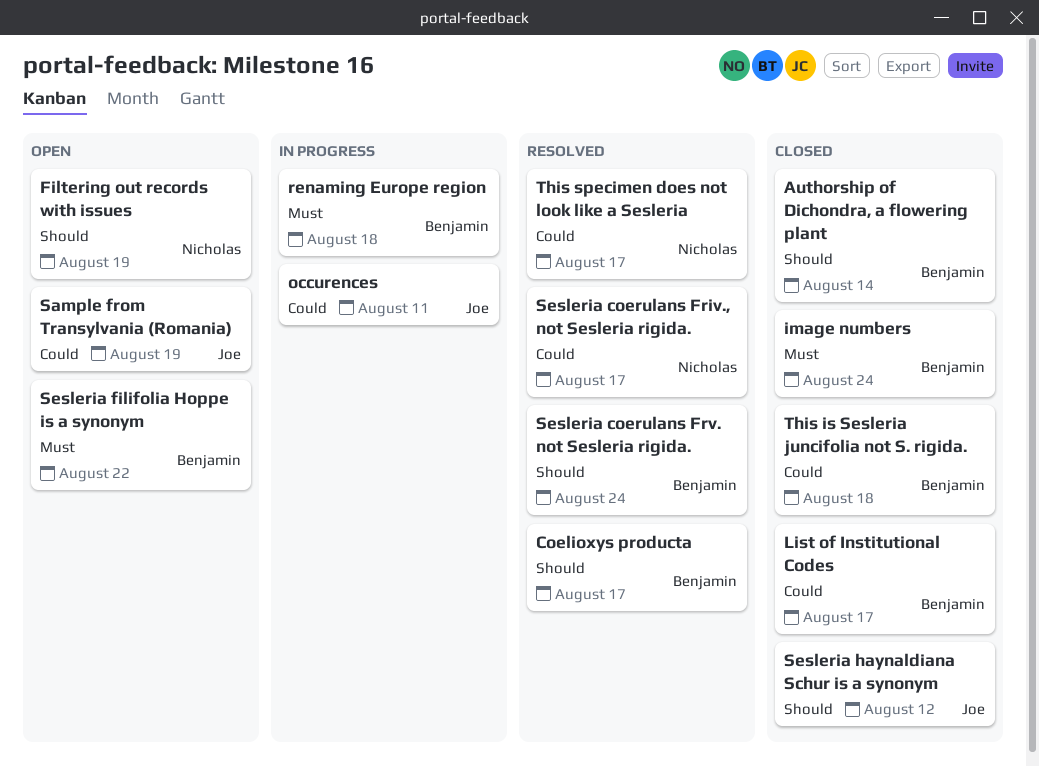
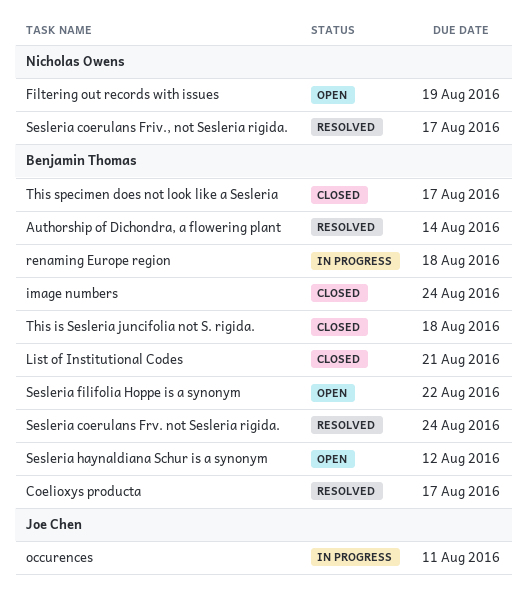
Authorship of Dichondra, a flowering plant, status: Closed -> Resolved
List of Institutional Codes, due: Aug 17 -> Aug 21
Sample from Transylvania (Romania): present -> none
Sesleria haynaldiana Schur is a synonym, status: Closed -> Open
Sesleria haynaldiana Schur is a synonym, owner: Joe Chen -> Benjamin Thomas
This specimen does not look like a Sesleria, status: Resolved -> Closed
This specimen does not look like a Sesleria, owner: Nicholas Owens -> Benjamin Thomas

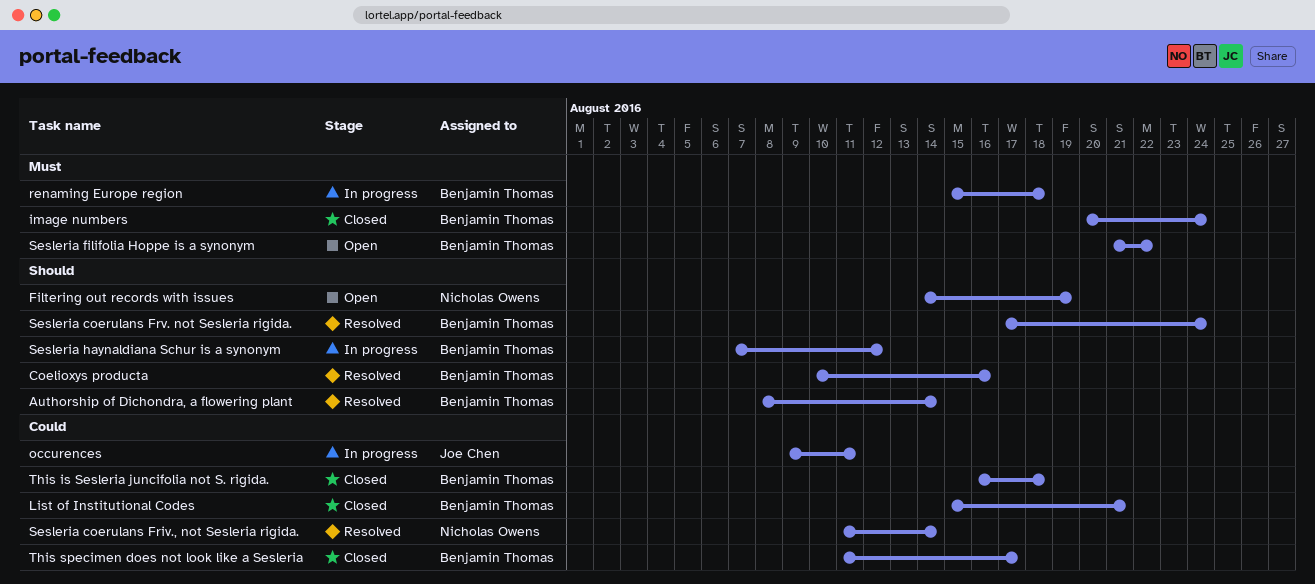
Coelioxys producta, due: Aug 17 -> Aug 16
Sesleria coerulans Friv., not Sesleria rigida., due: Aug 17 -> Aug 14
Sesleria haynaldiana Schur is a synonym, status: Open -> In progress

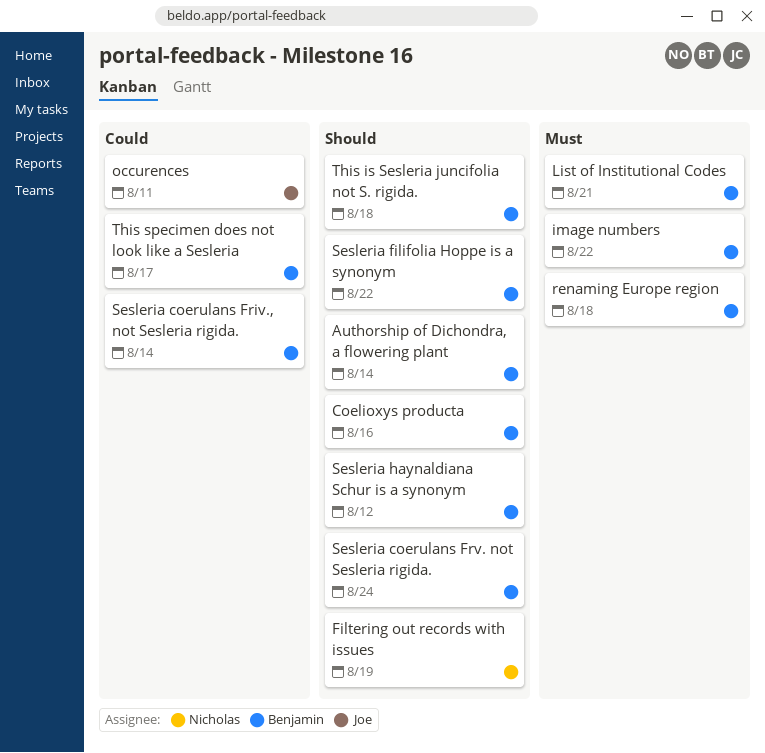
image numbers, due: Aug 24 -> Aug 22
List of Institutional Codes, priority: Could -> Must
Sesleria coerulans Friv., not Sesleria rigida., owner: Nicholas Owens -> Benjamin Thomas
Sesleria filifolia Hoppe is a synonym, priority: Must -> Should
This is Sesleria juncifolia not S. rigida., priority: Could -> Should

